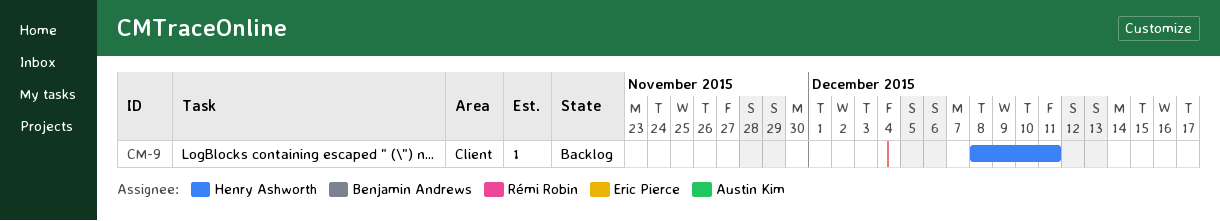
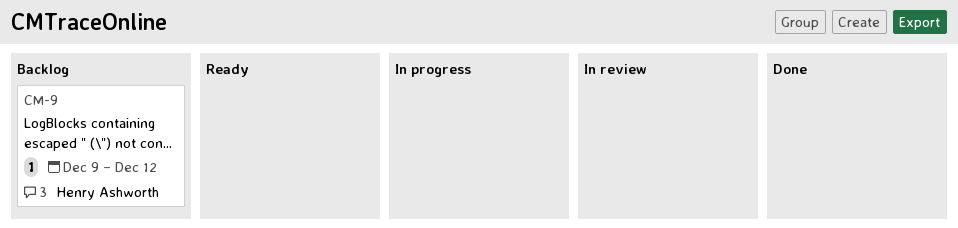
CM-9, start: Dec 8 -> Dec 9
CM-9, due: Dec 11 -> Dec 12

